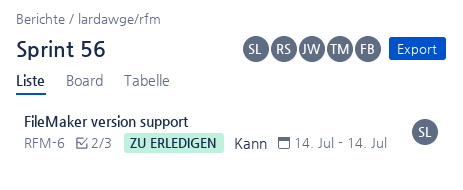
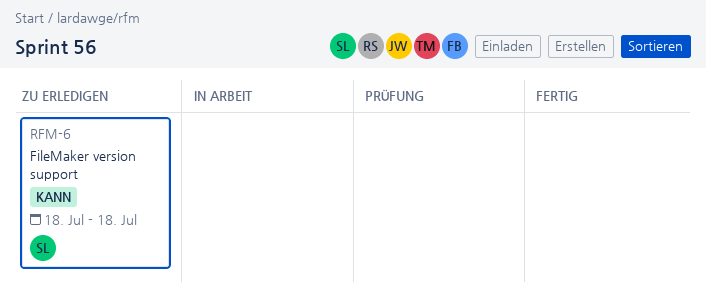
RFM-6, start: Jul 14 -> Jul 18
RFM-6, due: Jul 14 -> Jul 18

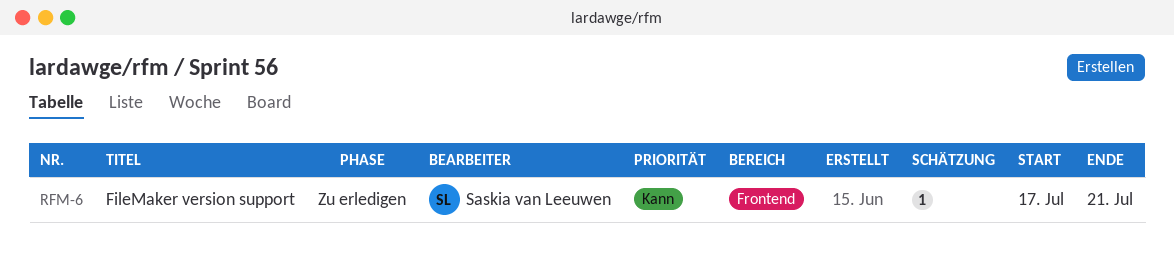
RFM-6, start: Jul 18 -> Jul 17
RFM-6, due: Jul 18 -> Jul 21

